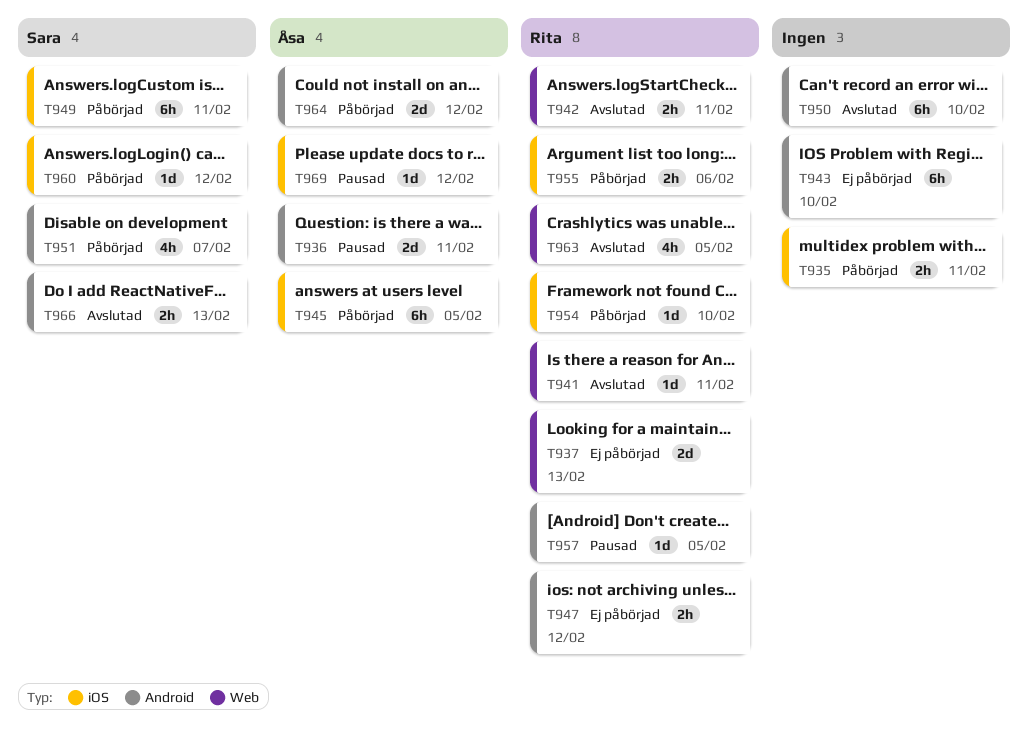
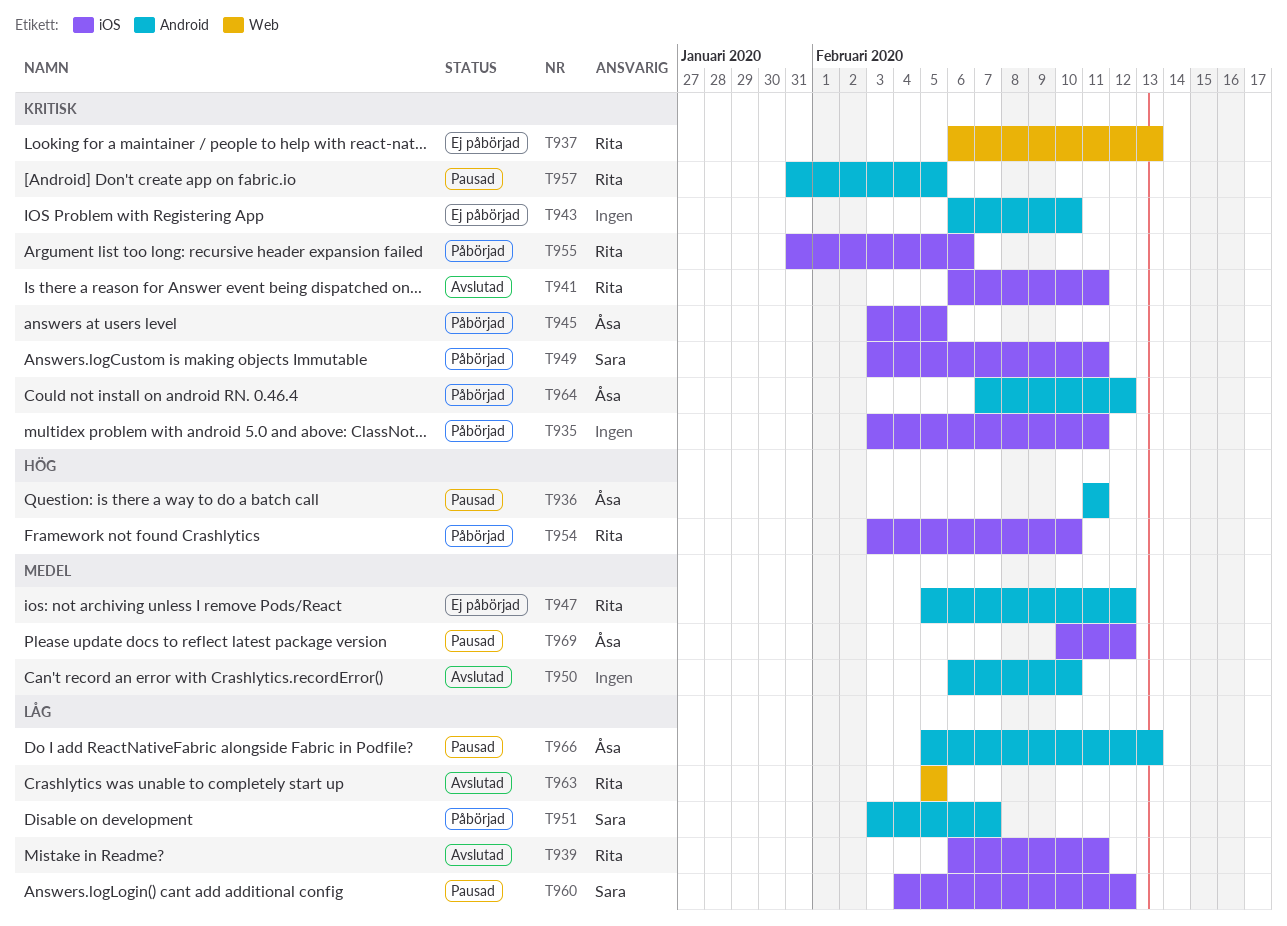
T939: none -> present
T941, label: Web -> iOS
T942: present -> none
T960, status: Påbörjad -> Pausad
T966, status: Avslutad -> Pausad
T966, owner: Sara -> Åsa

